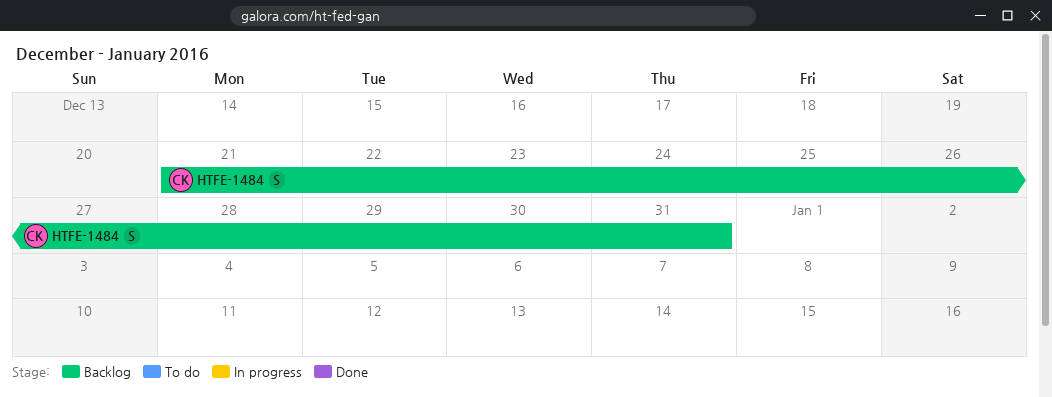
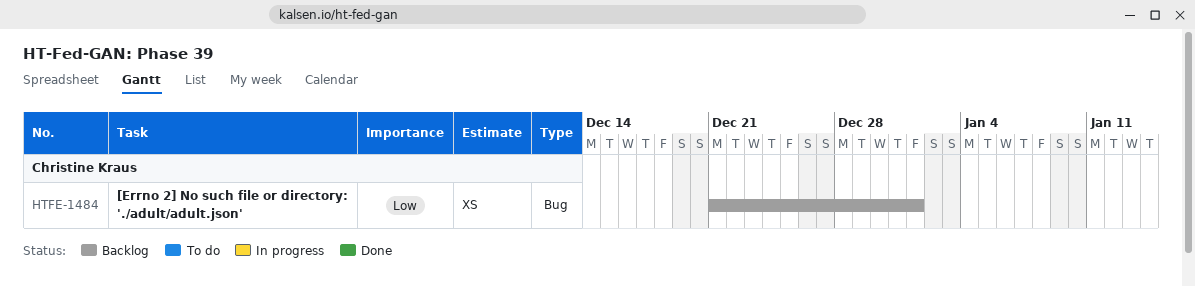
HTFE-1484, estimate: S -> XS
HTFE-1484, due: Dec 31 -> Jan 1

